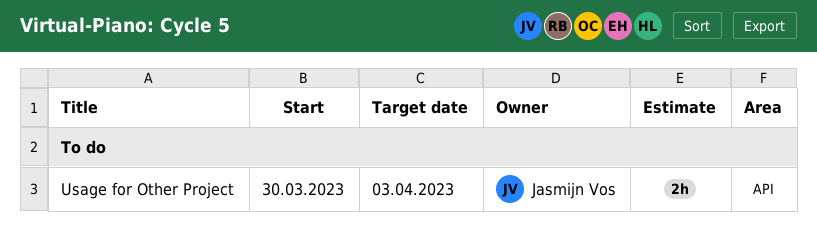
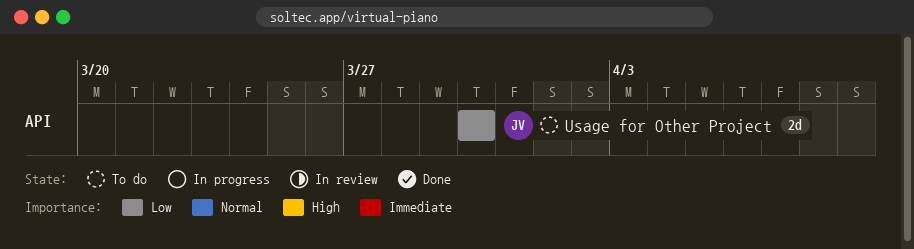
Usage for Other Project, estimate: 2h -> 2d
Usage for Other Project, due: Apr 3 -> Mar 30

